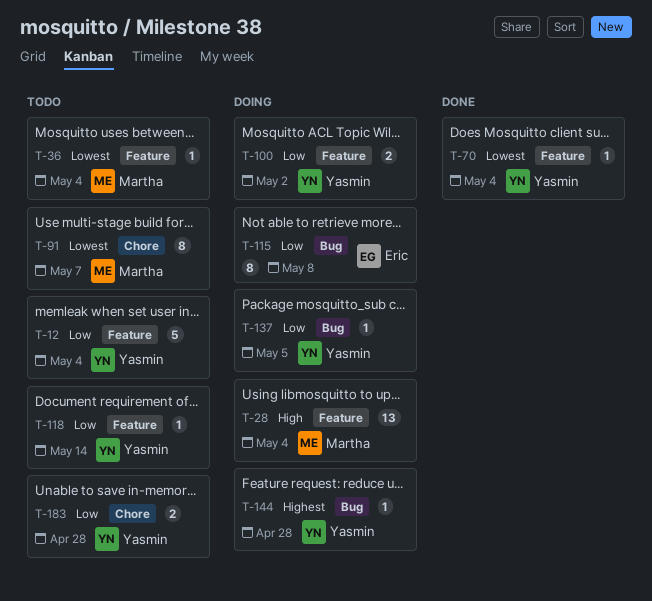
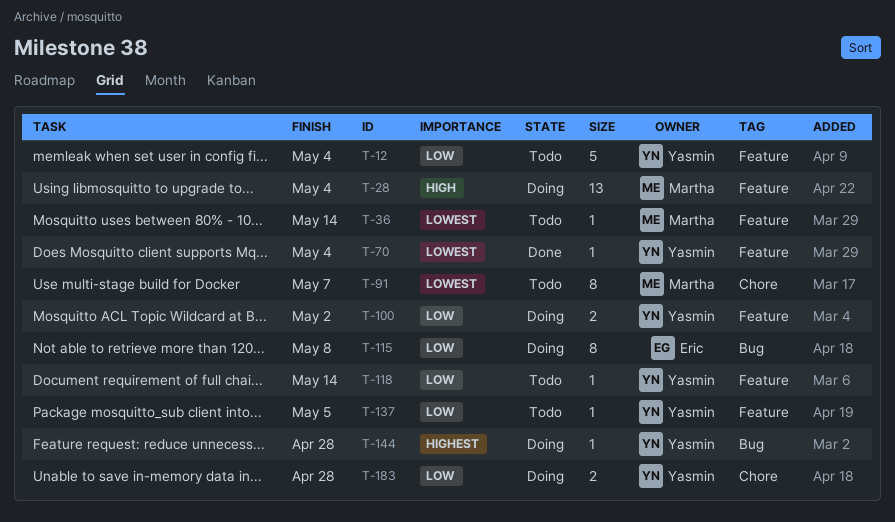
T-36, due: May 4 -> May 14
T-137, status: Doing -> Todo
T-137, label: Bug -> Feature
T-183, status: Todo -> Doing

